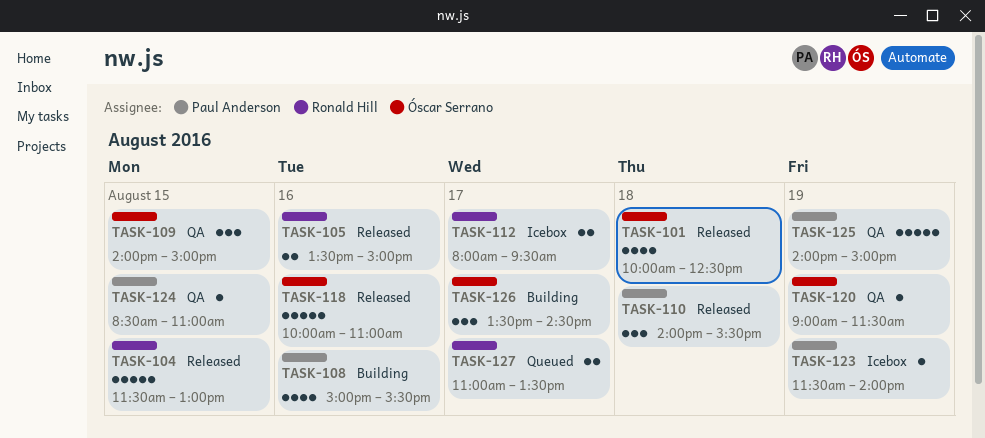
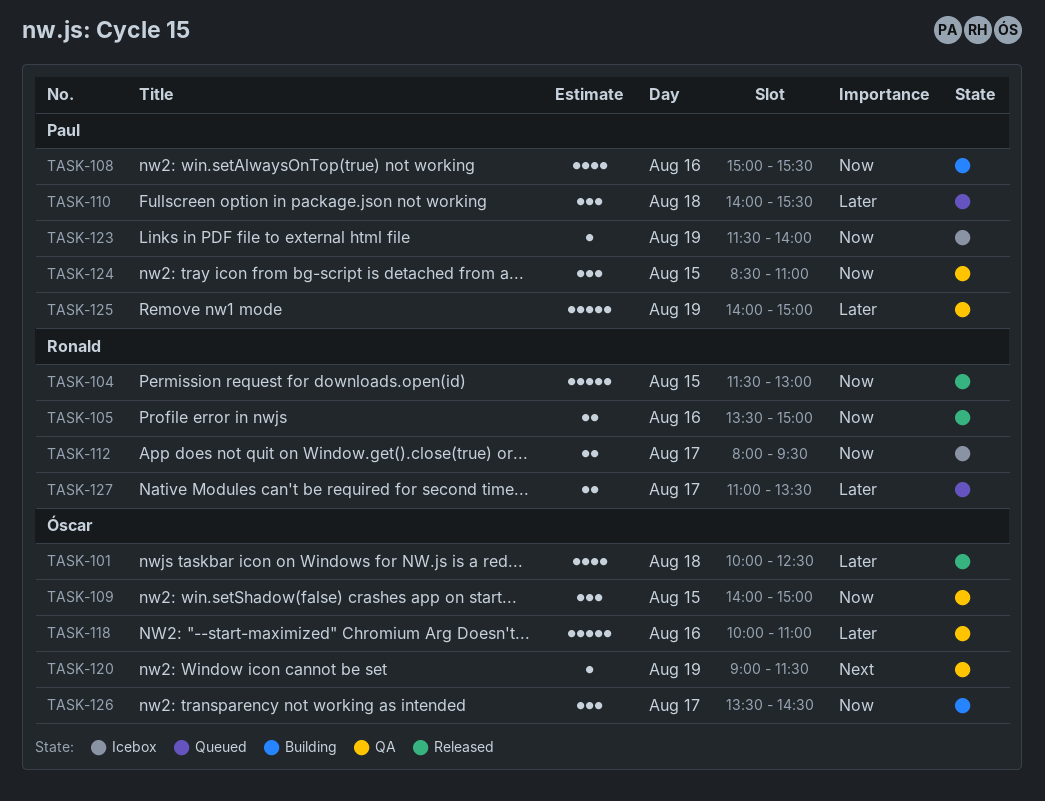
TASK-110, status: Released -> Queued
TASK-118, status: Released -> QA
TASK-124, estimate: 1 -> 3

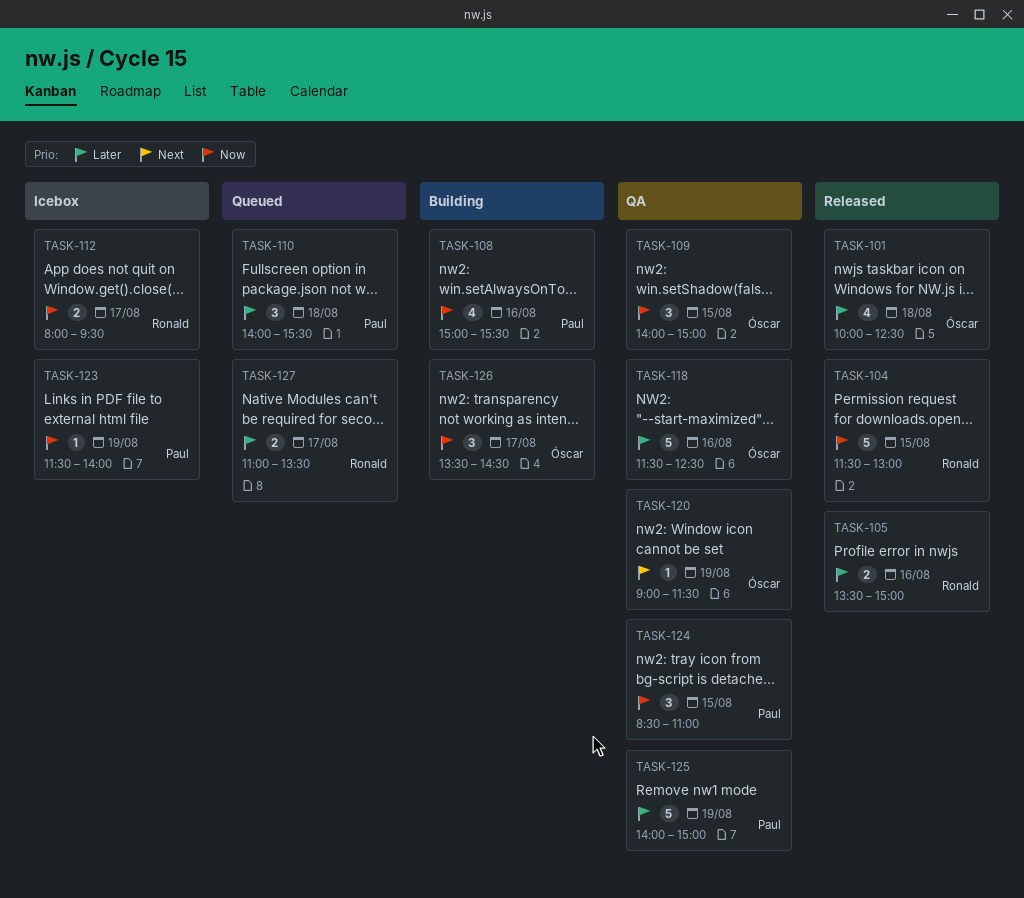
TASK-105, priority: Now -> Later
TASK-118, begins: 10:00 -> 11:30
TASK-118, ends: 11:00 -> 12:30

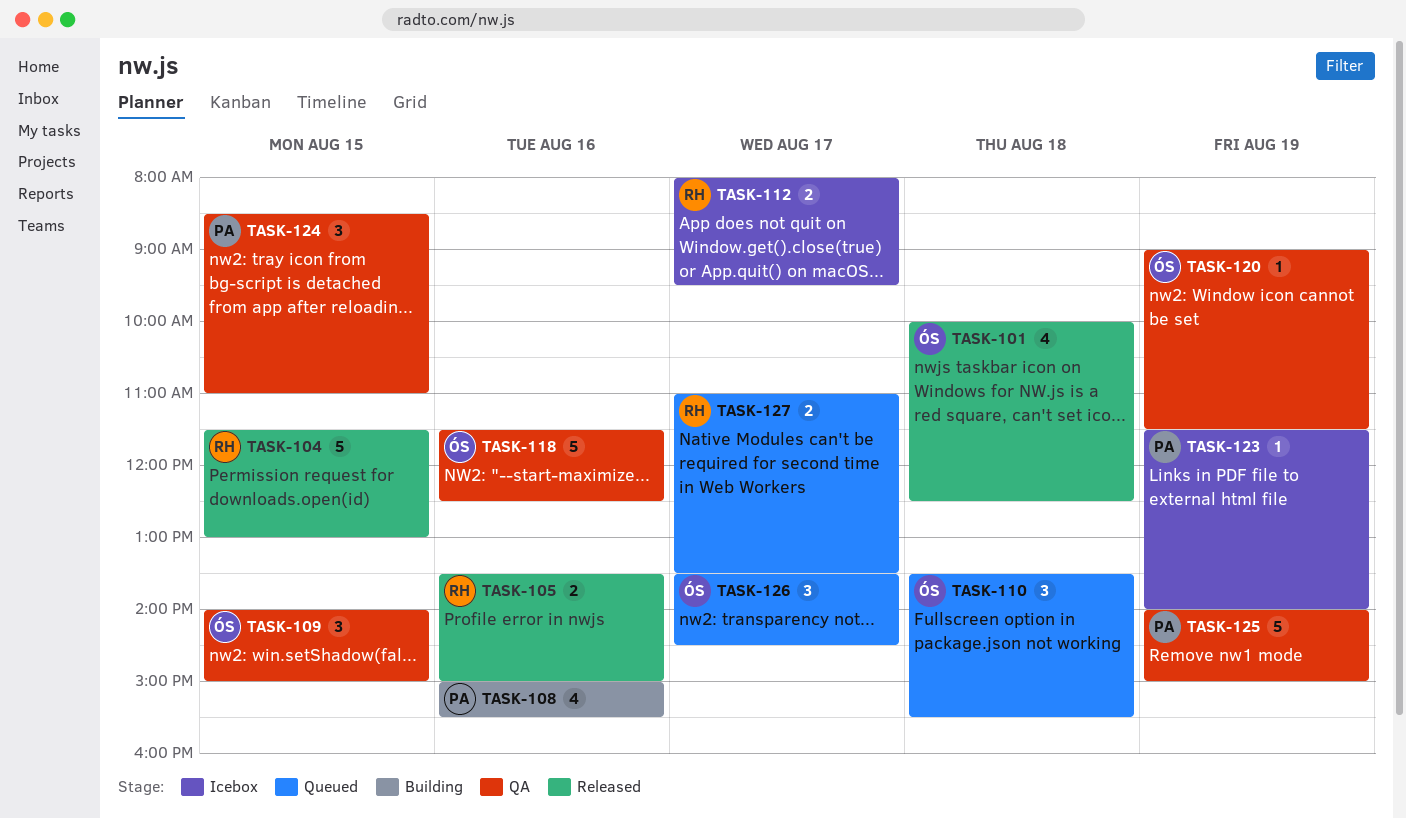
TASK-110, owner: Paul -> Óscar
TASK-110, begins: 14:00 -> 13:30
TASK-126, status: Building -> Queued

